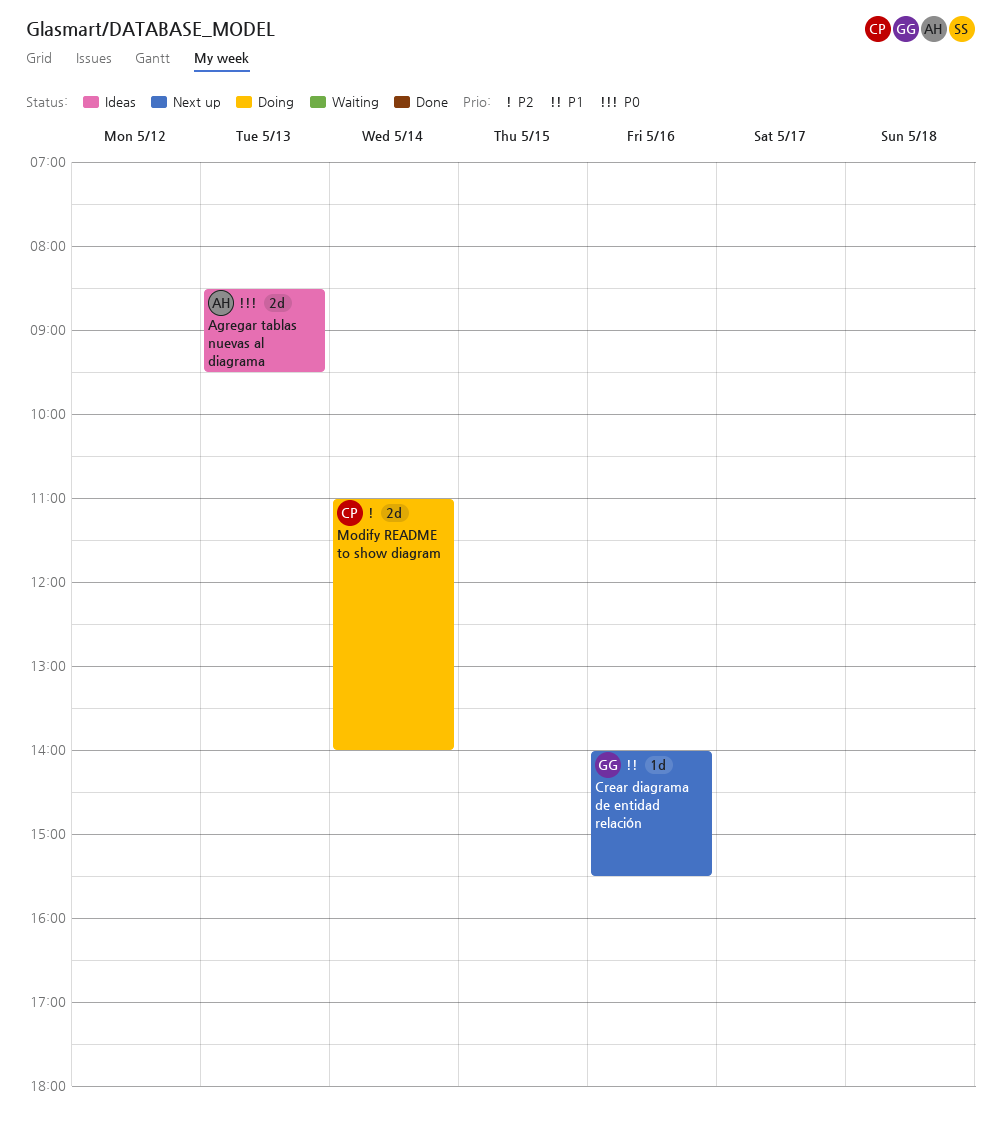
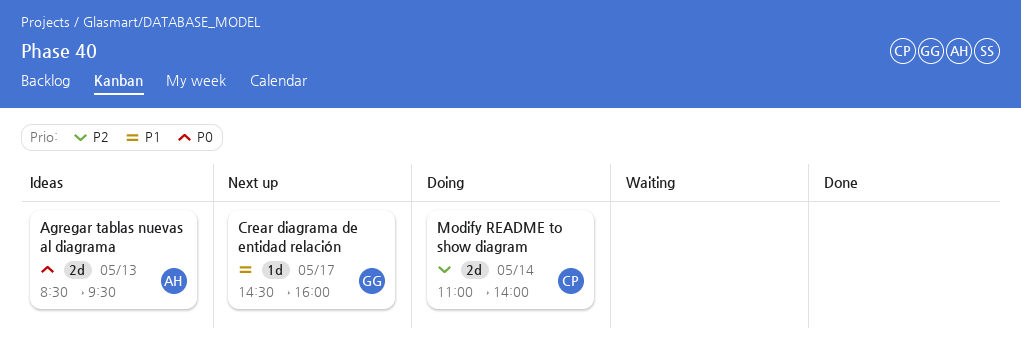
Crear diagrama de entidad relación, day: May 16 -> May 17
Crear diagrama de entidad relación, begins: 14:00 -> 14:30
Crear diagrama de entidad relación, ends: 15:30 -> 16:00

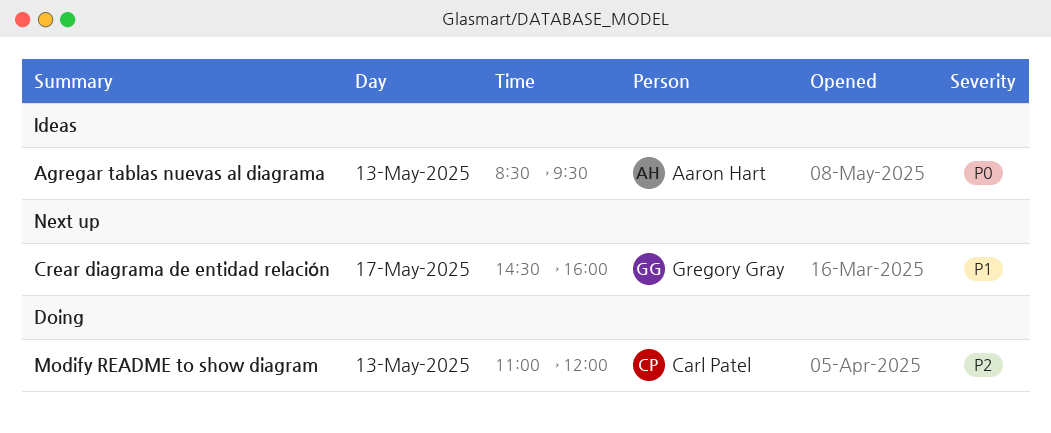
Modify README to show diagram, day: May 14 -> May 13
Modify README to show diagram, ends: 14:00 -> 12:00

